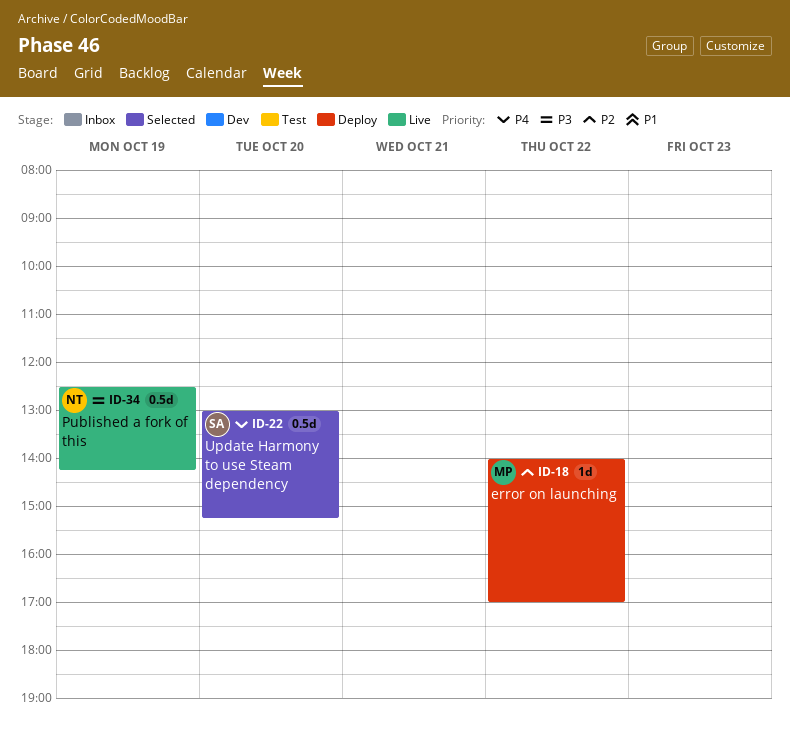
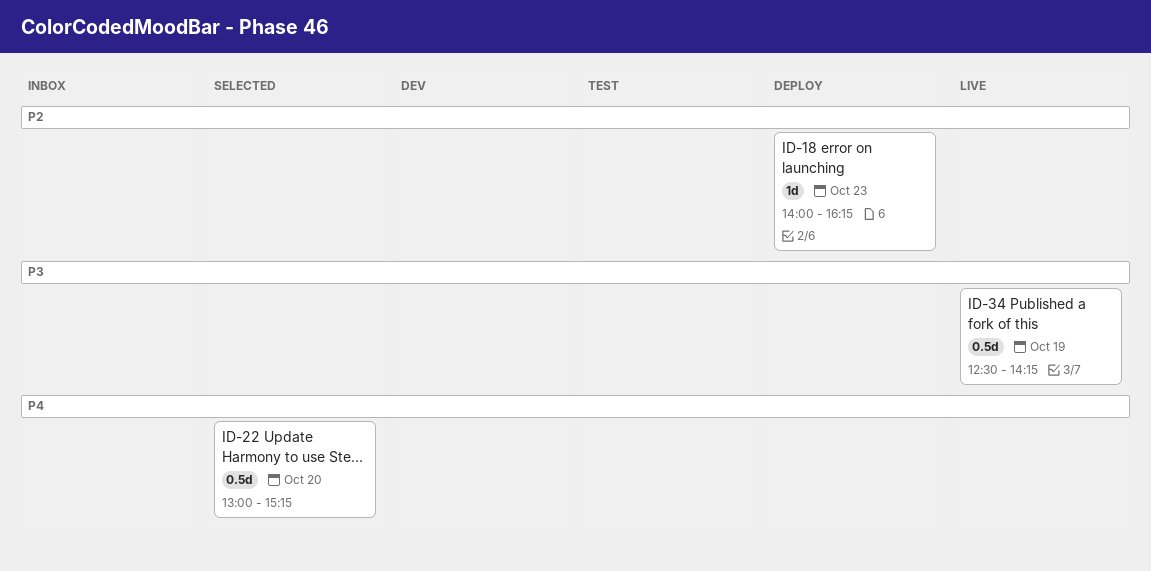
ID-18, day: Oct 22 -> Oct 23
ID-18, ends: 17:00 -> 16:15

